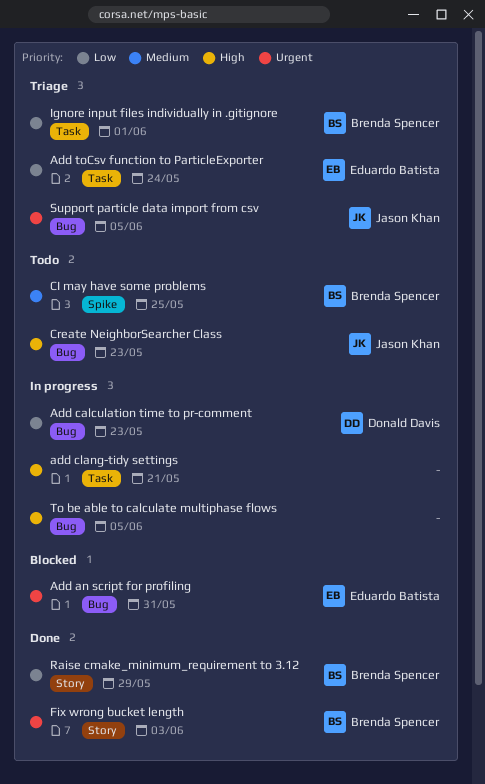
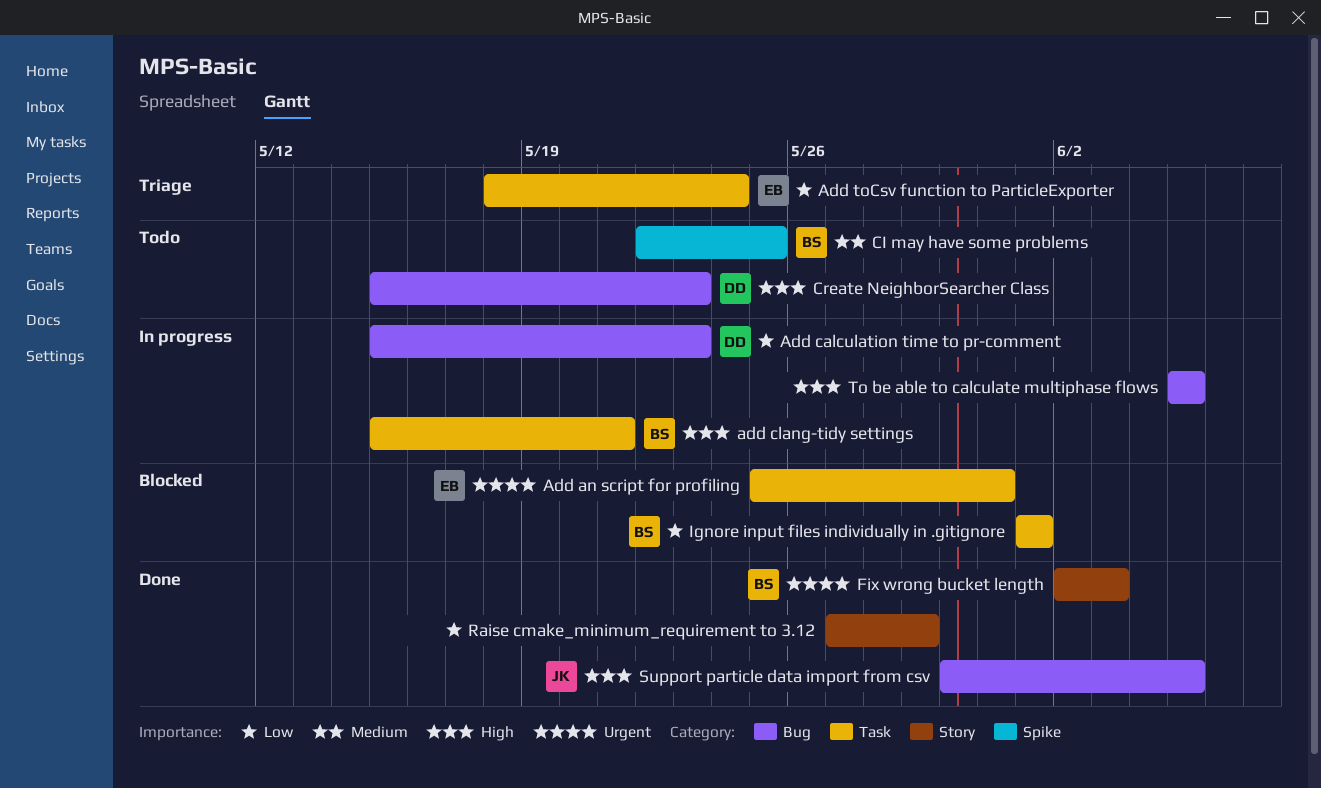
Add an script for profiling, label: Bug -> Task
add clang-tidy settings, owner: none -> Brenda Spencer
Create NeighborSearcher Class, owner: Jason Khan -> Donald Davis
Ignore input files individually in .gitignore, status: Triage -> Blocked
Raise cmake_minimum_requirement to 3.12, owner: Brenda Spencer -> none
Support particle data import from csv, status: Triage -> Done
Support particle data import from csv, priority: Urgent -> High

